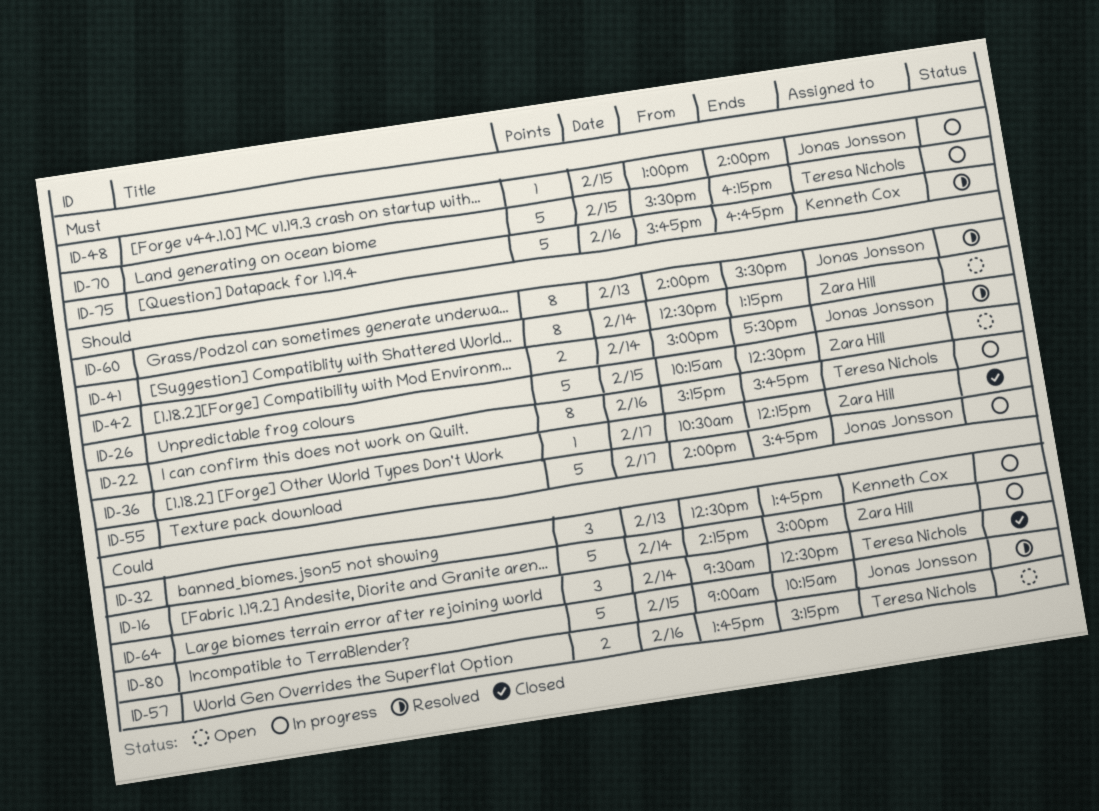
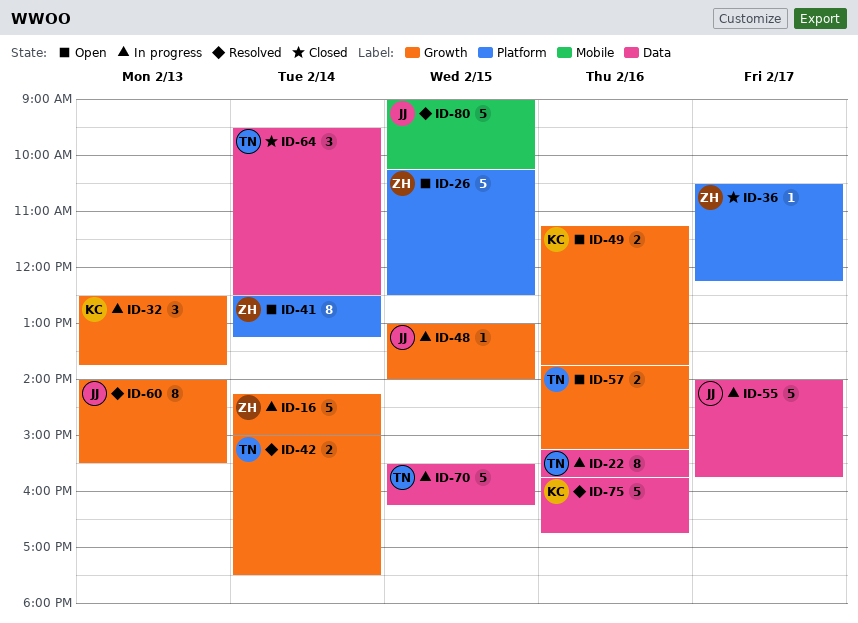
ID-42, owner: Jonas Jonsson -> Teresa Nichols
ID-49: none -> present

